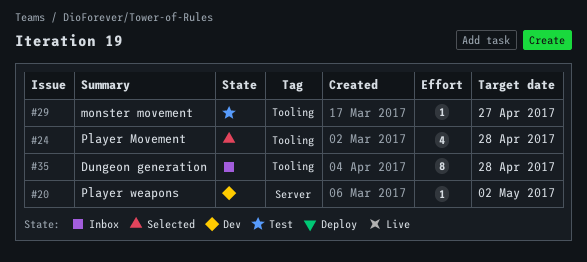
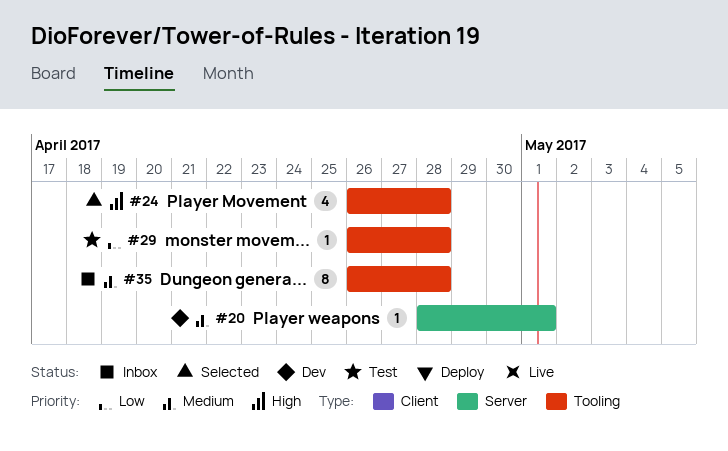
#20, due: May 2 -> May 1
#29, due: Apr 27 -> Apr 28

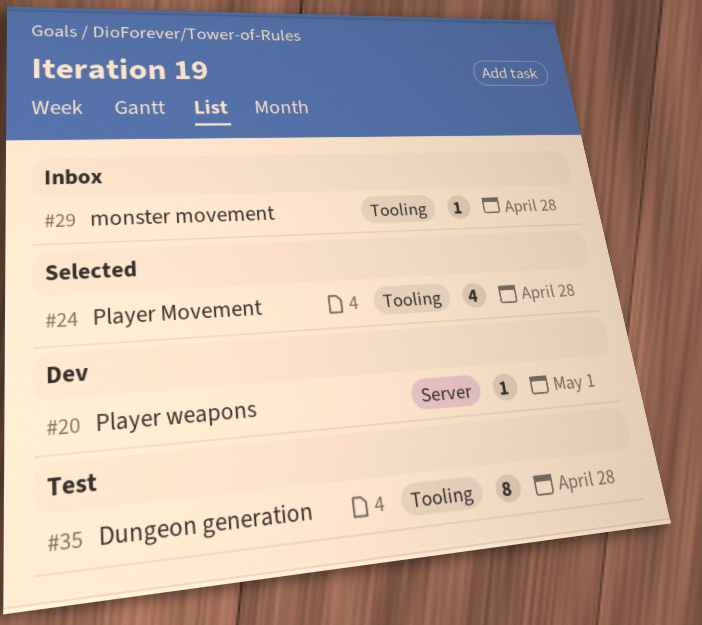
#29, status: Test -> Inbox
#35, status: Inbox -> Test

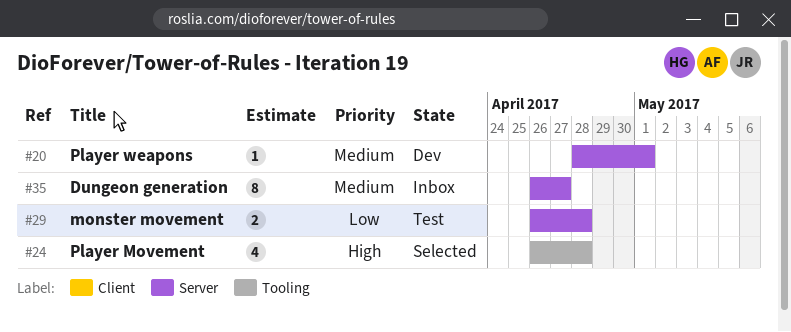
#29, status: Inbox -> Test
#29, label: Tooling -> Server
#29, estimate: 1 -> 2
#35, status: Test -> Inbox
#35, label: Tooling -> Server
#35, due: Apr 28 -> Apr 27

